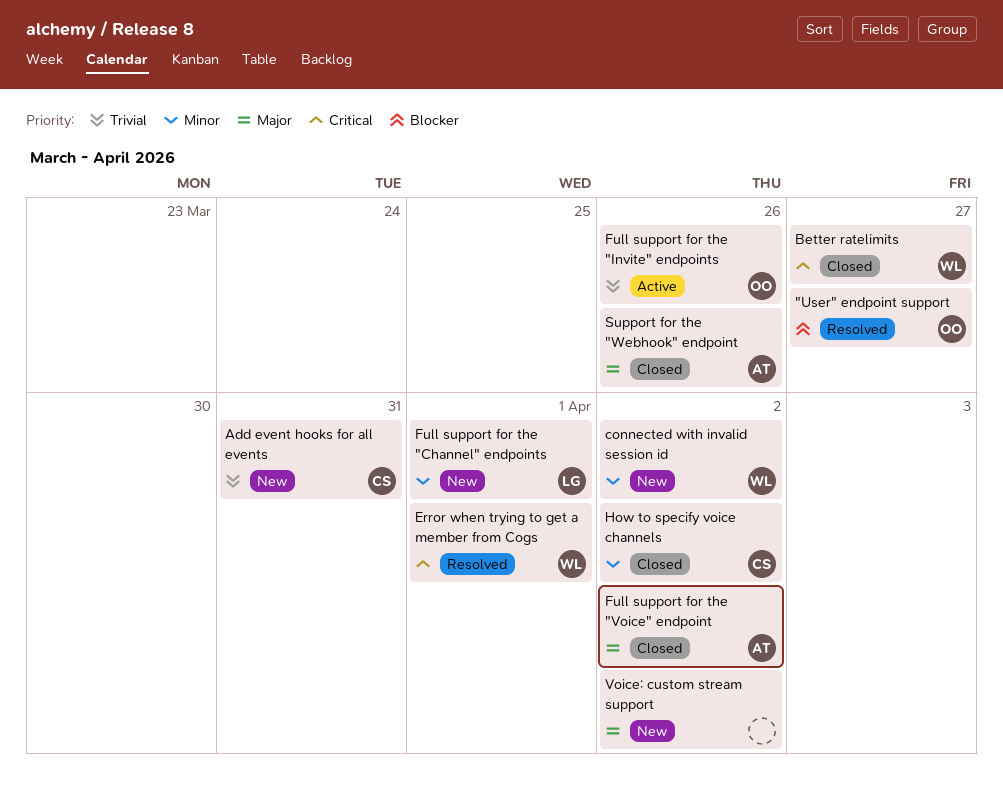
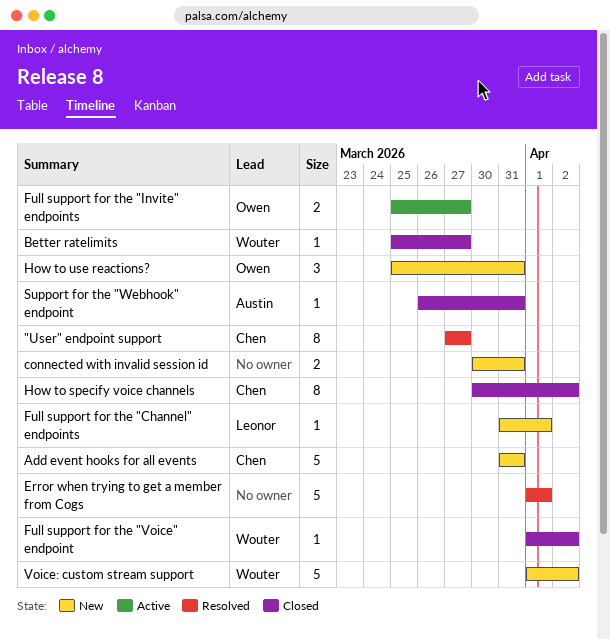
"User" endpoint support, owner: Owen -> Chen
connected with invalid session id, owner: Wouter -> none
connected with invalid session id, due: Apr 2 -> Mar 31
Error when trying to get a member from Cogs, owner: Wouter -> none
Full support for the "Invite" endpoints, due: Mar 26 -> Mar 27
Full support for the "Voice" endpoint, owner: Austin -> Wouter
How to use reactions?: none -> present
Support for the "Webhook" endpoint, due: Mar 26 -> Mar 31
Voice: custom stream support, owner: none -> Wouter

